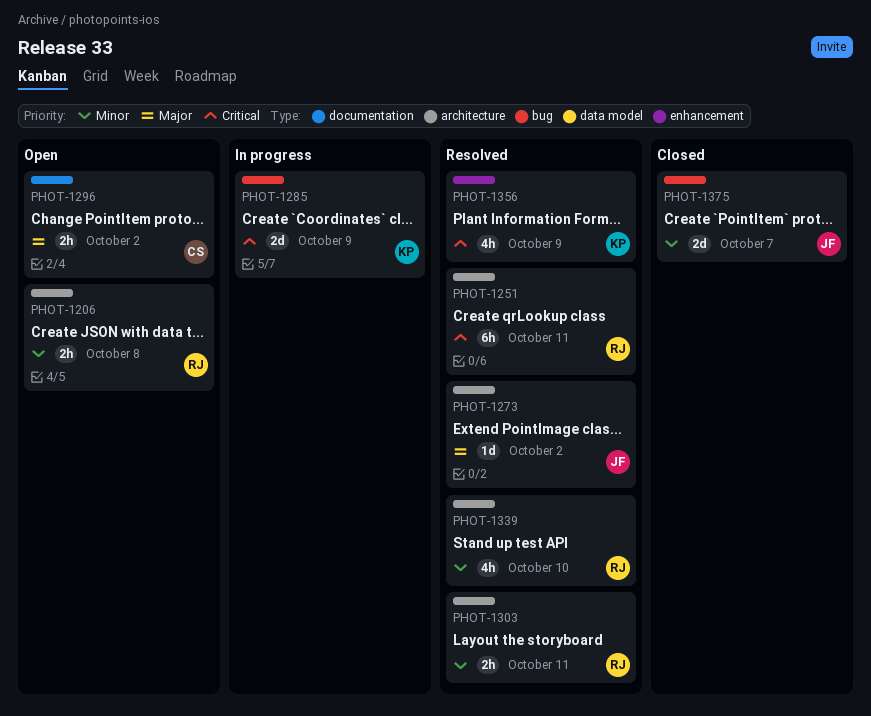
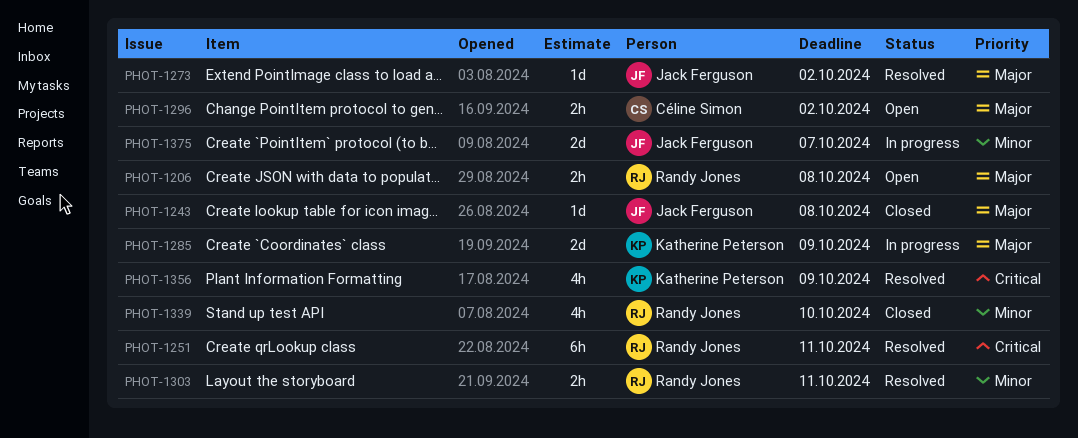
PHOT-1206, priority: Minor -> Major
PHOT-1243: none -> present
PHOT-1285, priority: Critical -> Major
PHOT-1339, status: Resolved -> Closed
PHOT-1375, status: Closed -> In progress

